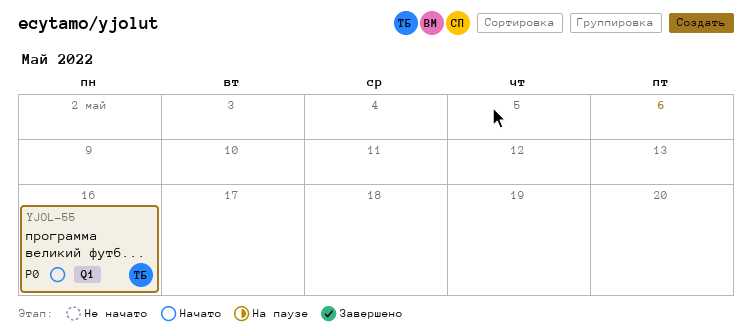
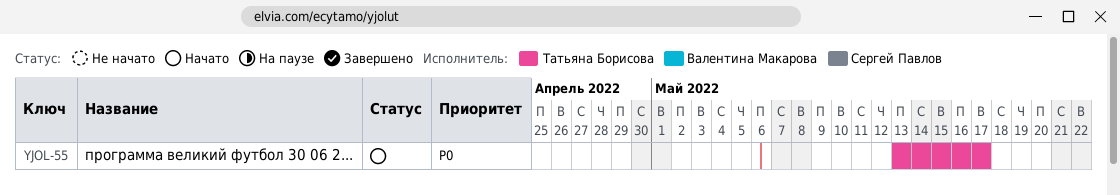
YJOL-55, due: May 16 -> May 17

